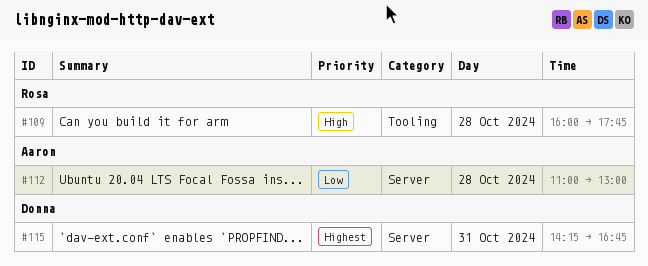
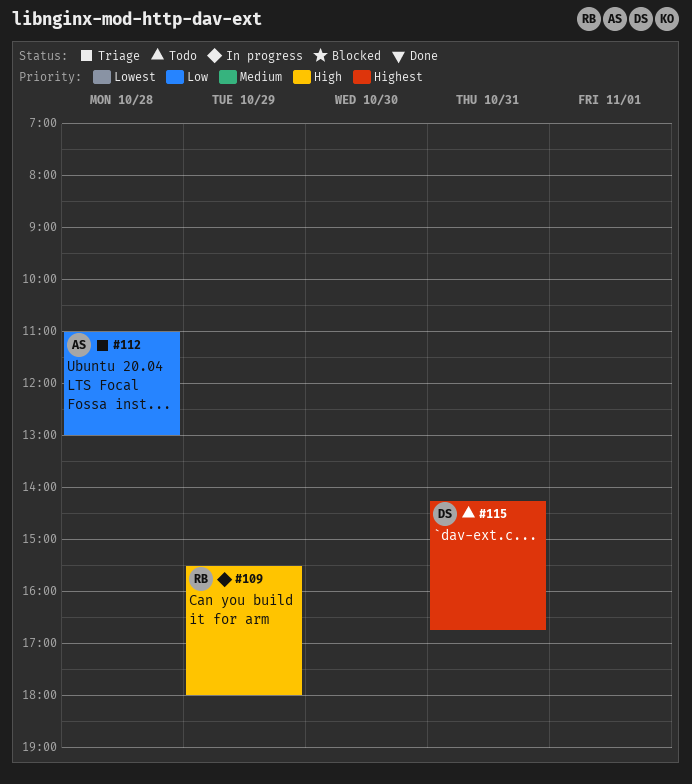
#109, day: Oct 28 -> Oct 29
#109, begins: 16:00 -> 15:30
#109, ends: 17:45 -> 18:00

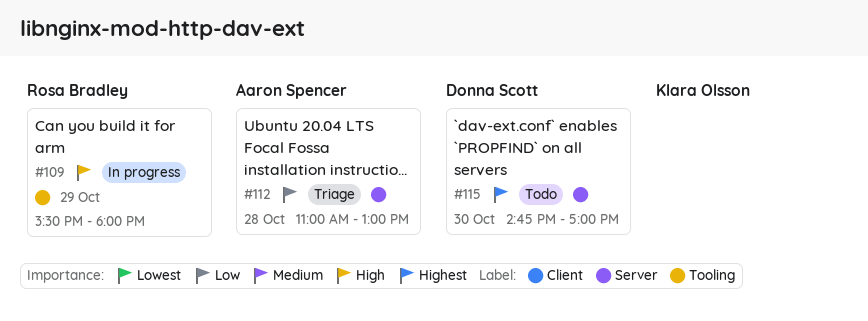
#115, day: Oct 31 -> Oct 30
#115, begins: 14:15 -> 14:45
#115, ends: 16:45 -> 17:00

